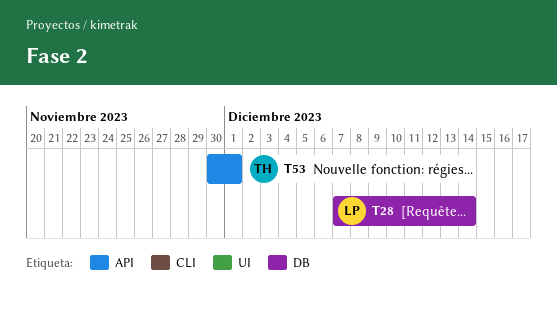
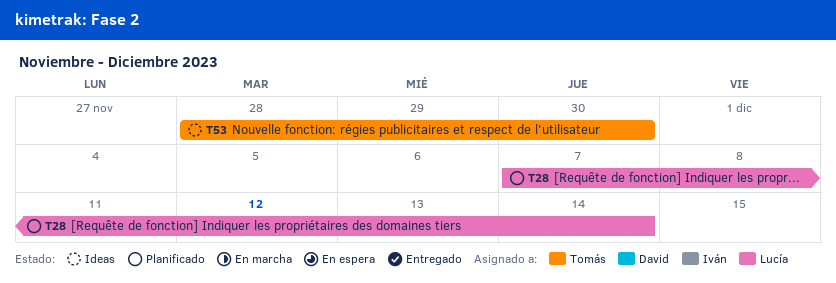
T53, start: Nov 30 -> Nov 28
T53, due: Dec 1 -> Nov 30

